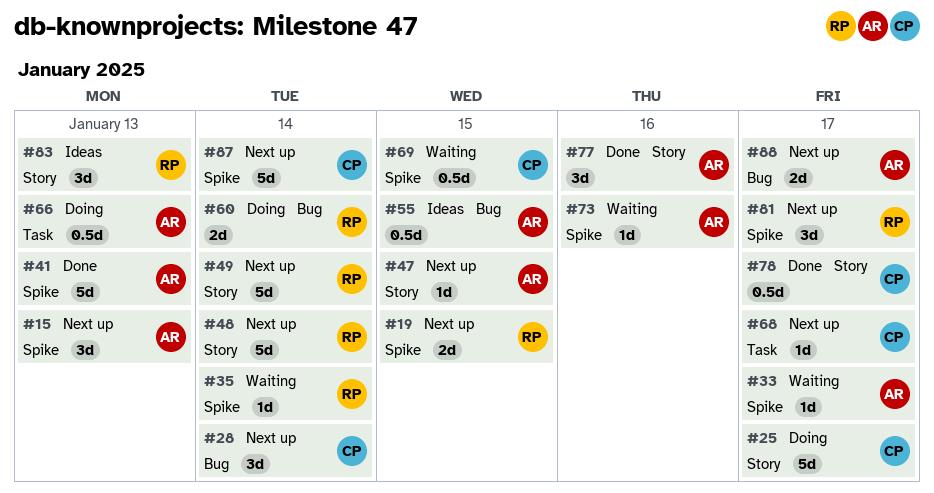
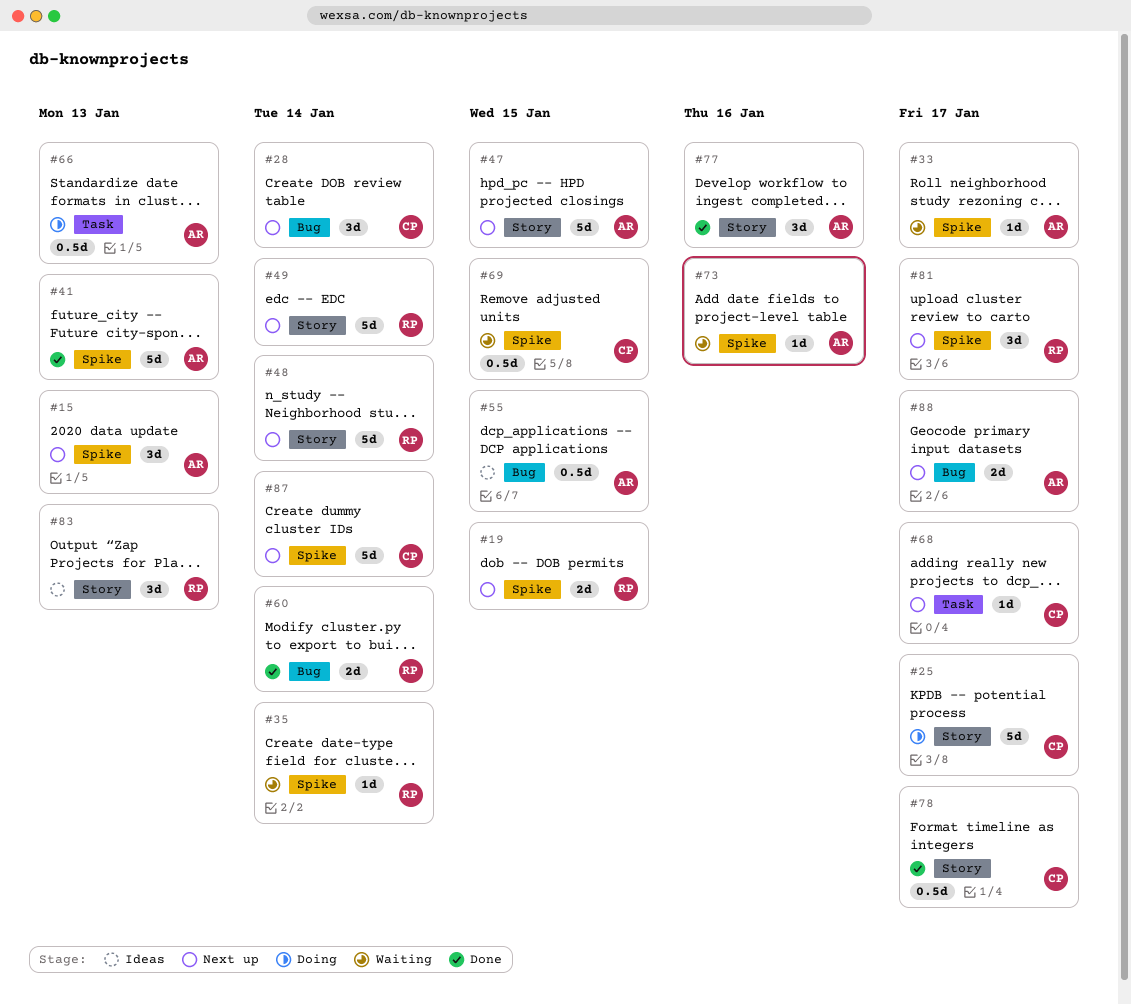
#47, estimate: 1d -> 5d
#60, status: Doing -> Done

